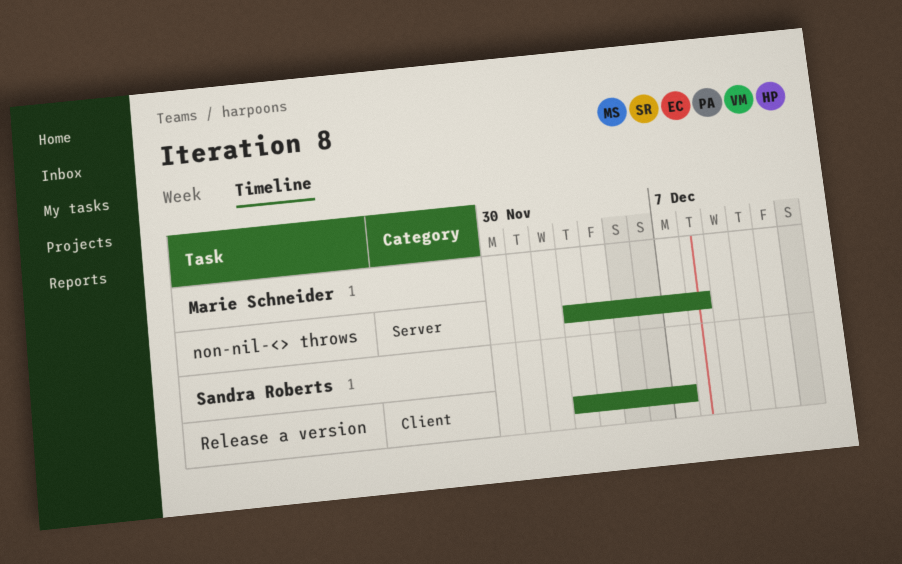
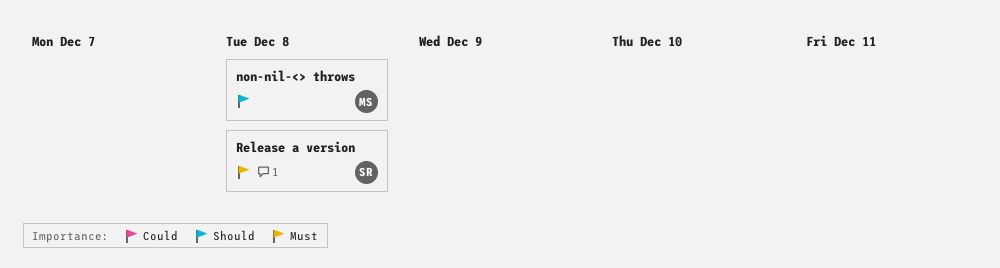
Release a version, due: Dec 7 -> Dec 8

